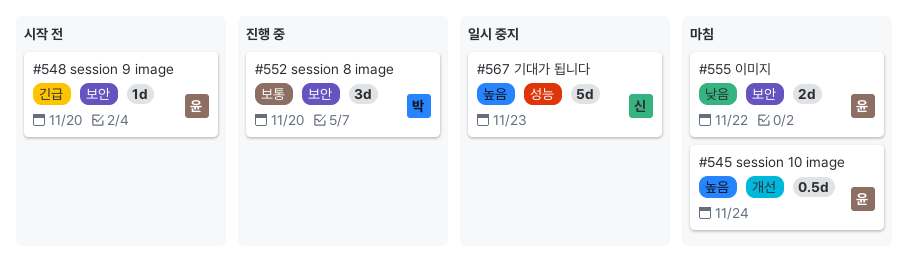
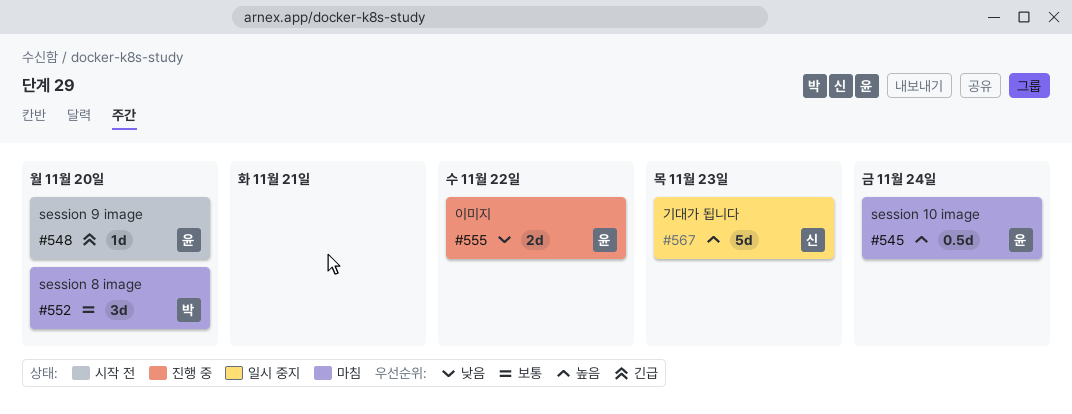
#552, status: 진행 중 -> 마침
#555, status: 마침 -> 진행 중

